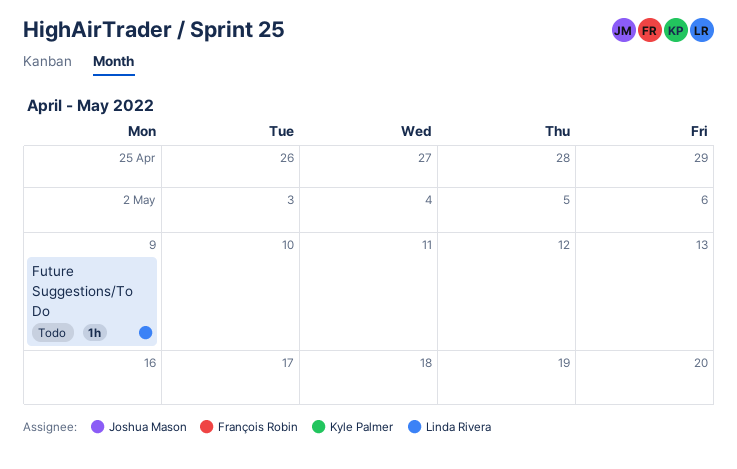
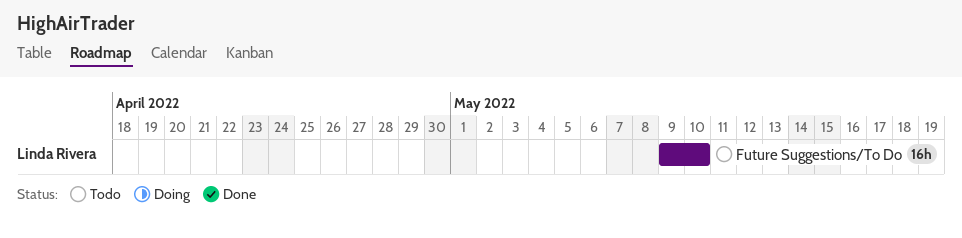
Future Suggestions/To Do, estimate: 1h -> 16h
Future Suggestions/To Do, due: May 9 -> May 10

